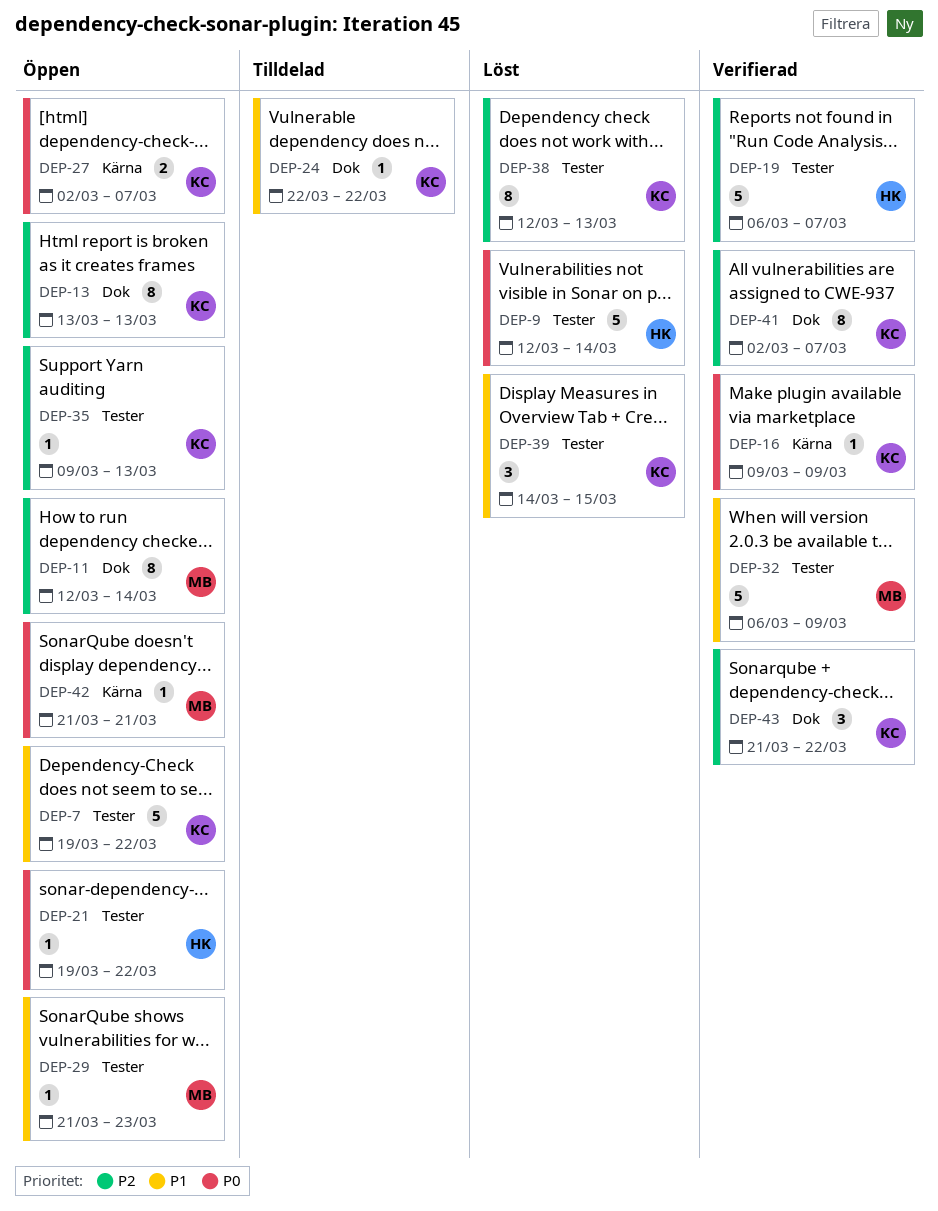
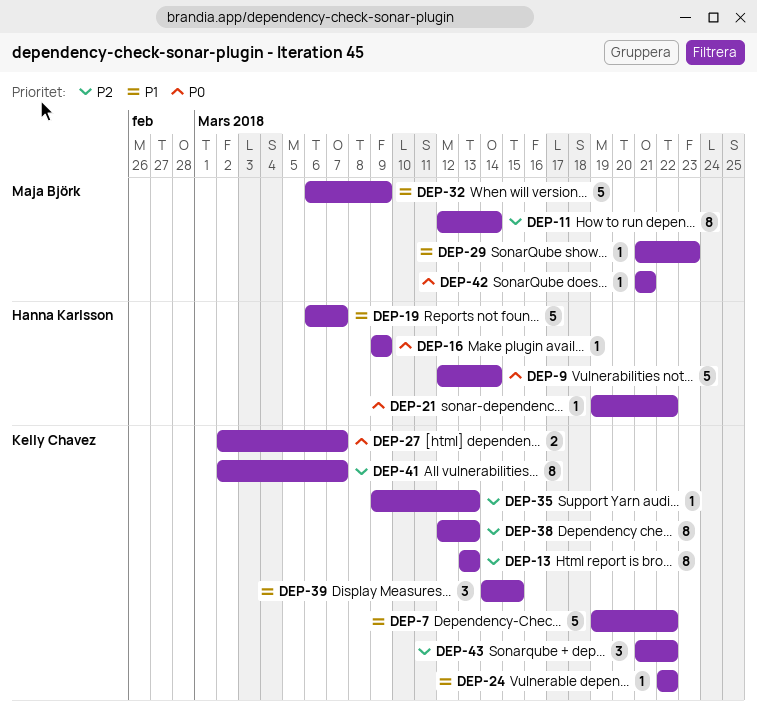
DEP-16, owner: Kelly Chavez -> Hanna Karlsson
DEP-19, priority: P2 -> P1

